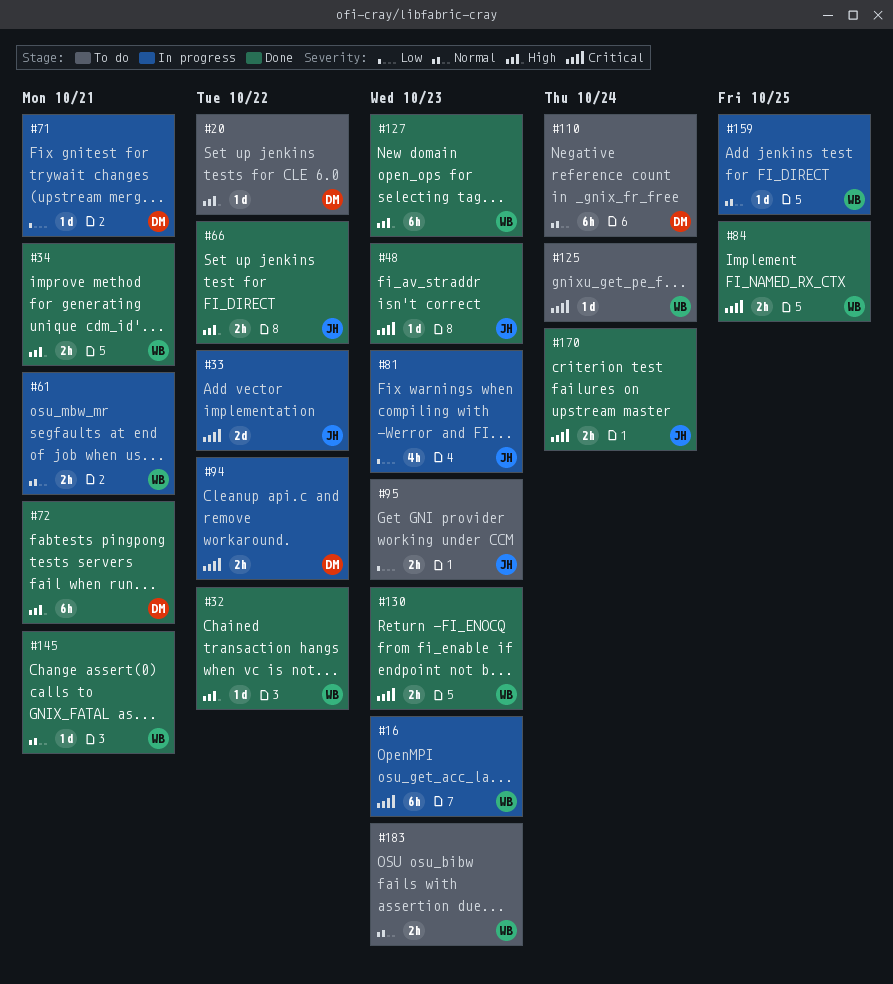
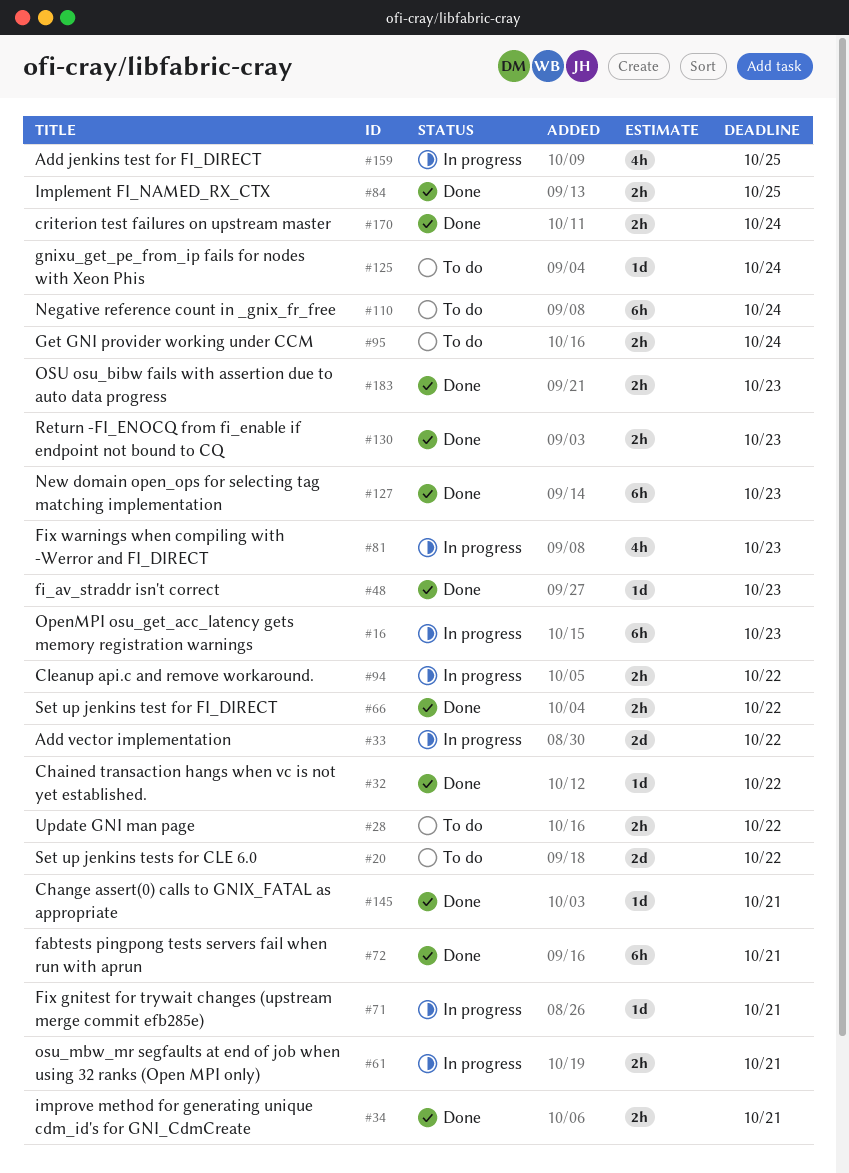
#20, estimate: 1d -> 2d
#28: none -> present
#95, due: Oct 23 -> Oct 24
#159, estimate: 1d -> 4h
#183, status: To do -> Done

